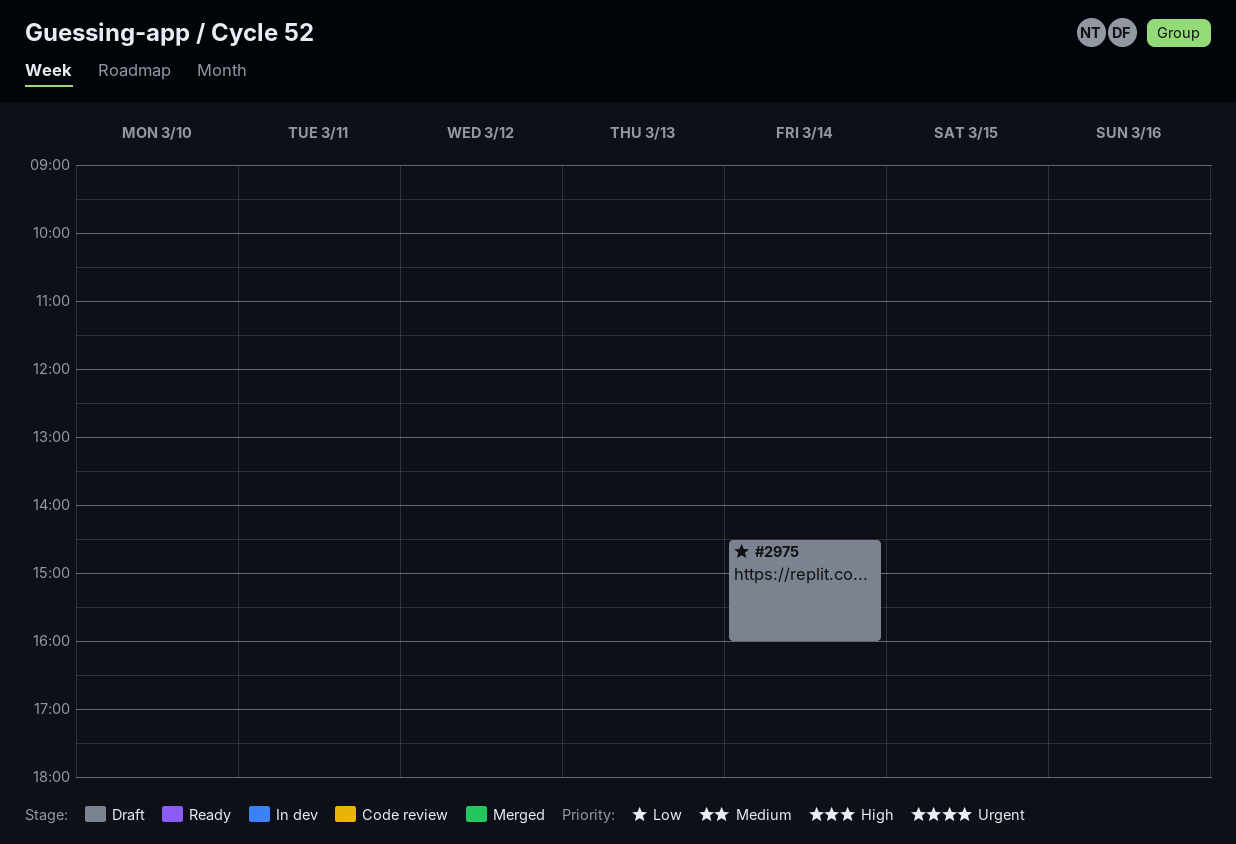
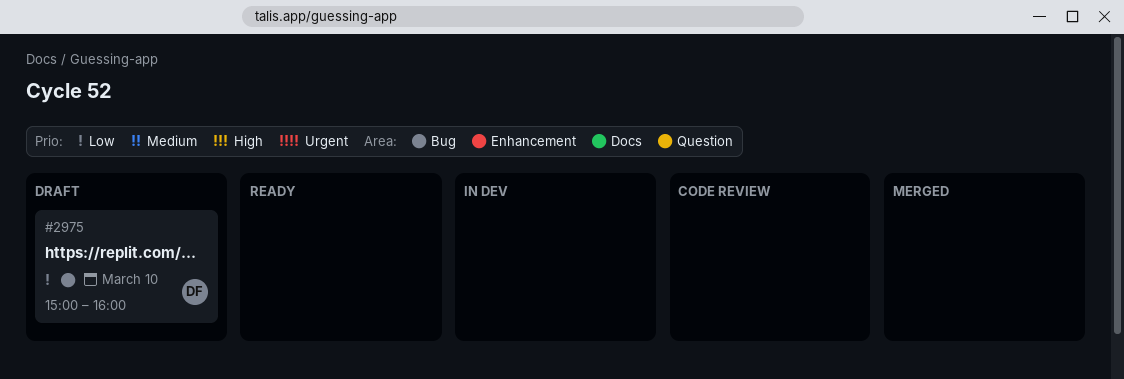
#2975, day: Mar 14 -> Mar 10
#2975, begins: 14:30 -> 15:00

